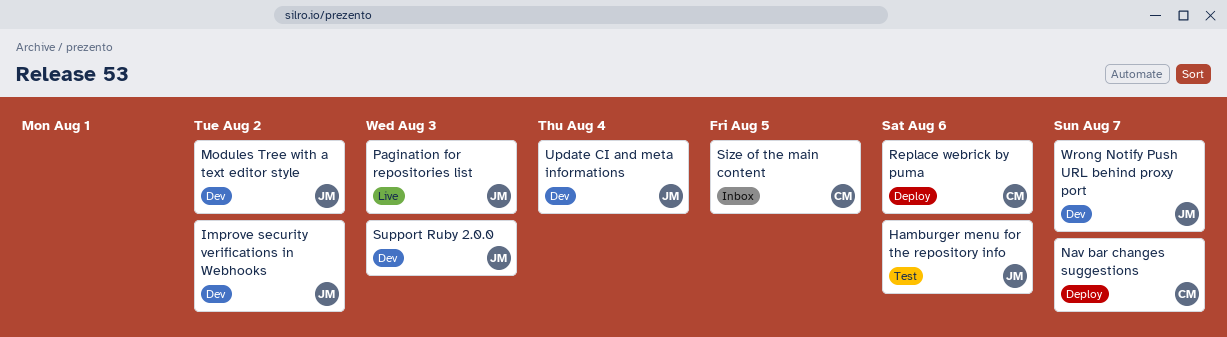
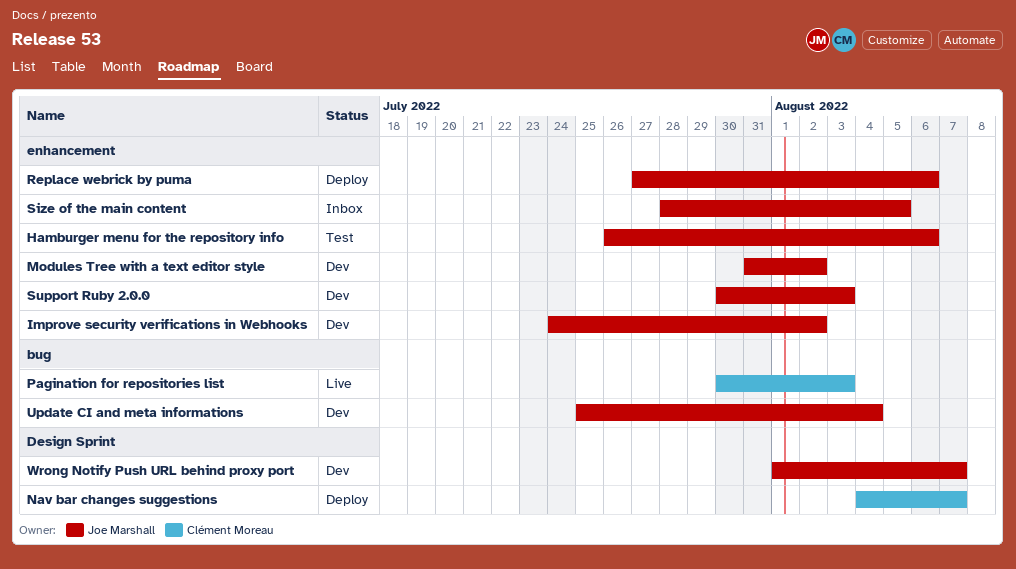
Pagination for repositories list, owner: Joe Marshall -> Clément Moreau
Replace webrick by puma, owner: Clément Moreau -> Joe Marshall
Size of the main content, owner: Clément Moreau -> Joe Marshall

